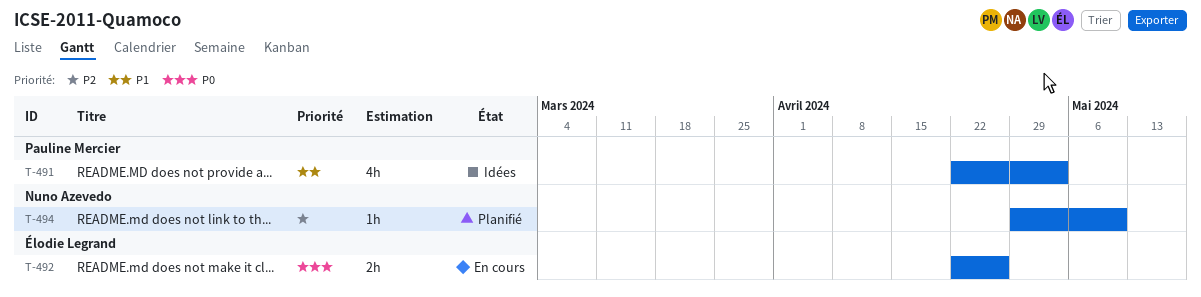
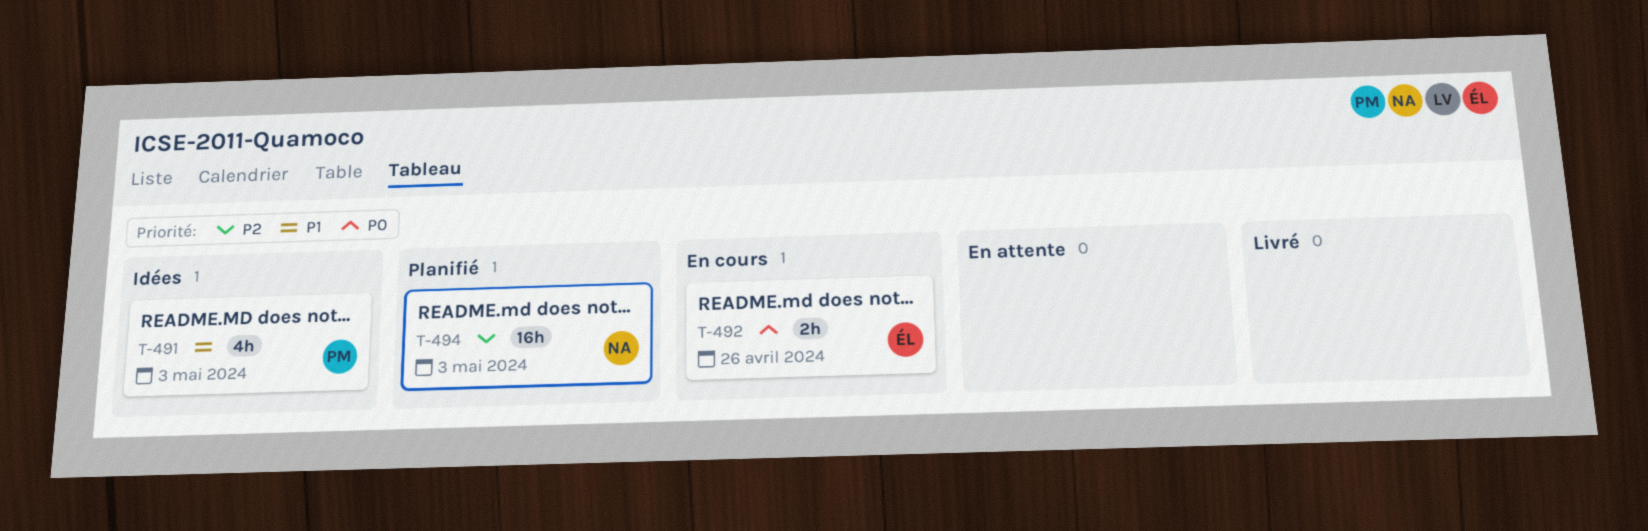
T-494, estimate: 1h -> 16h
T-494, due: May 10 -> May 3

